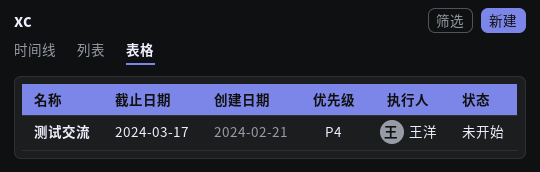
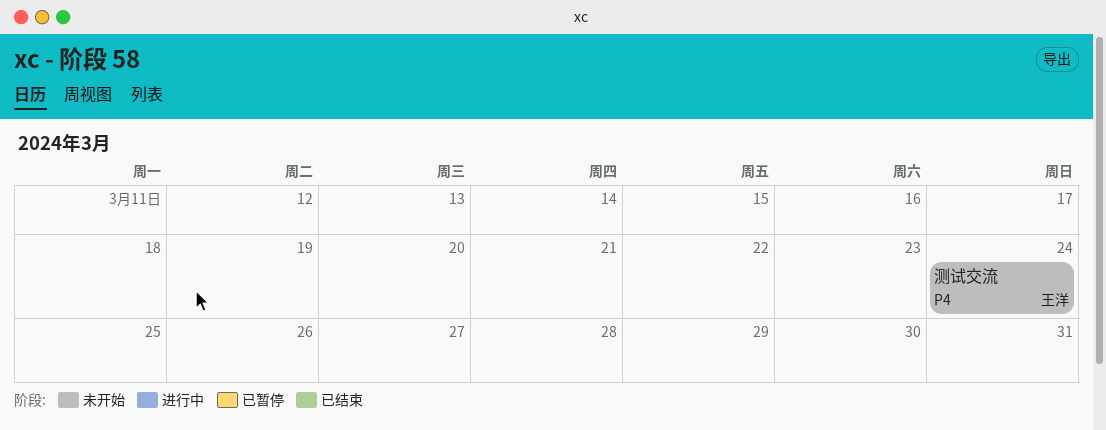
测试交流, due: Mar 17 -> Mar 24

